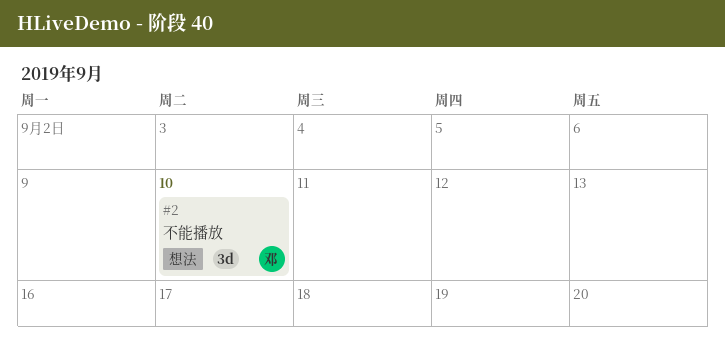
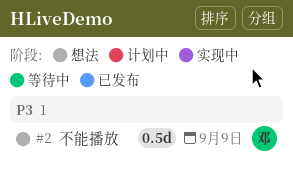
#2, estimate: 3d -> 0.5d
#2, due: Sep 10 -> Sep 9

